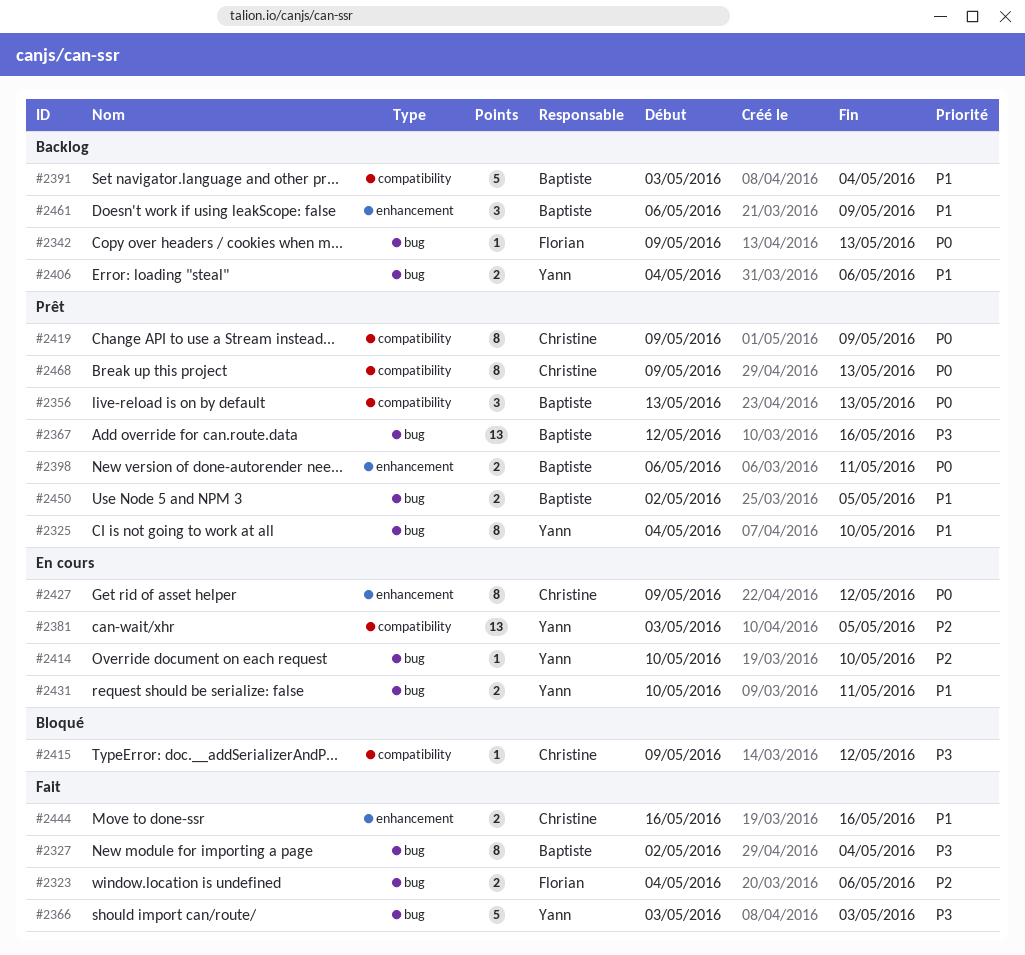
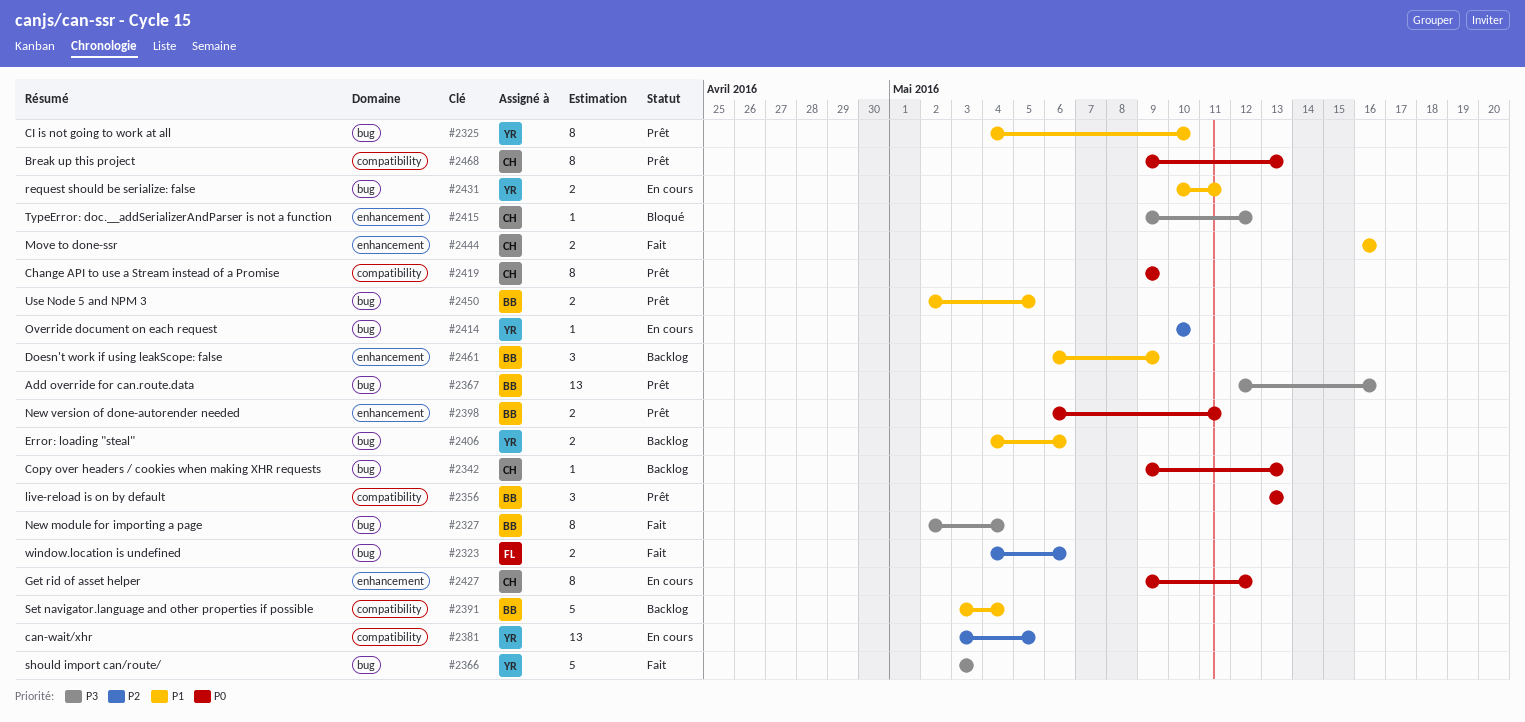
#2342, owner: Florian -> Christine
#2415, label: compatibility -> enhancement

